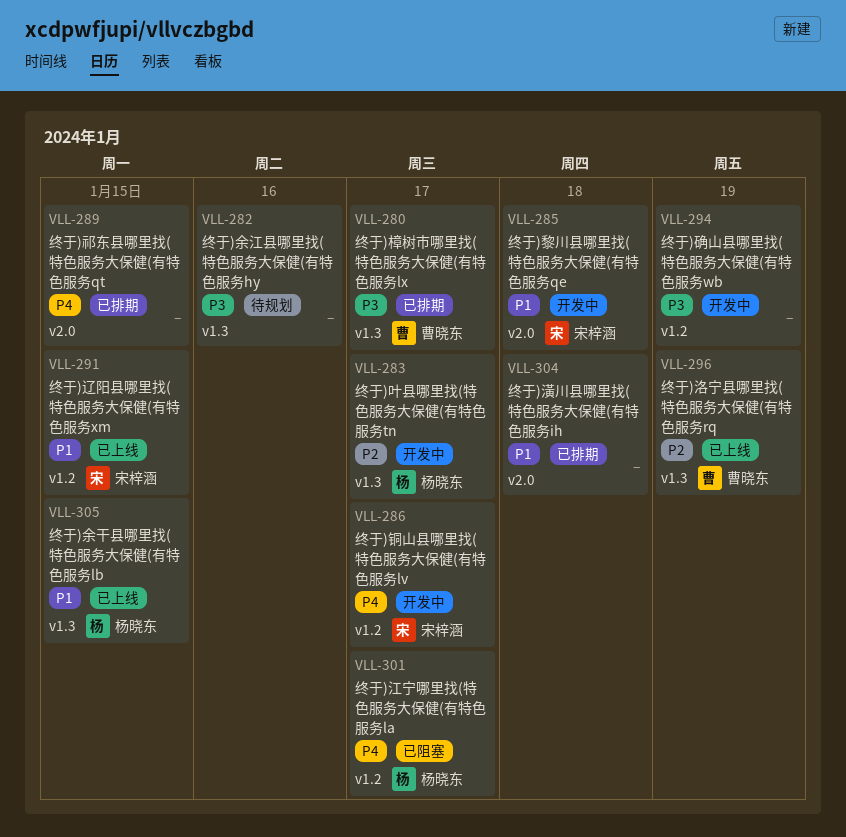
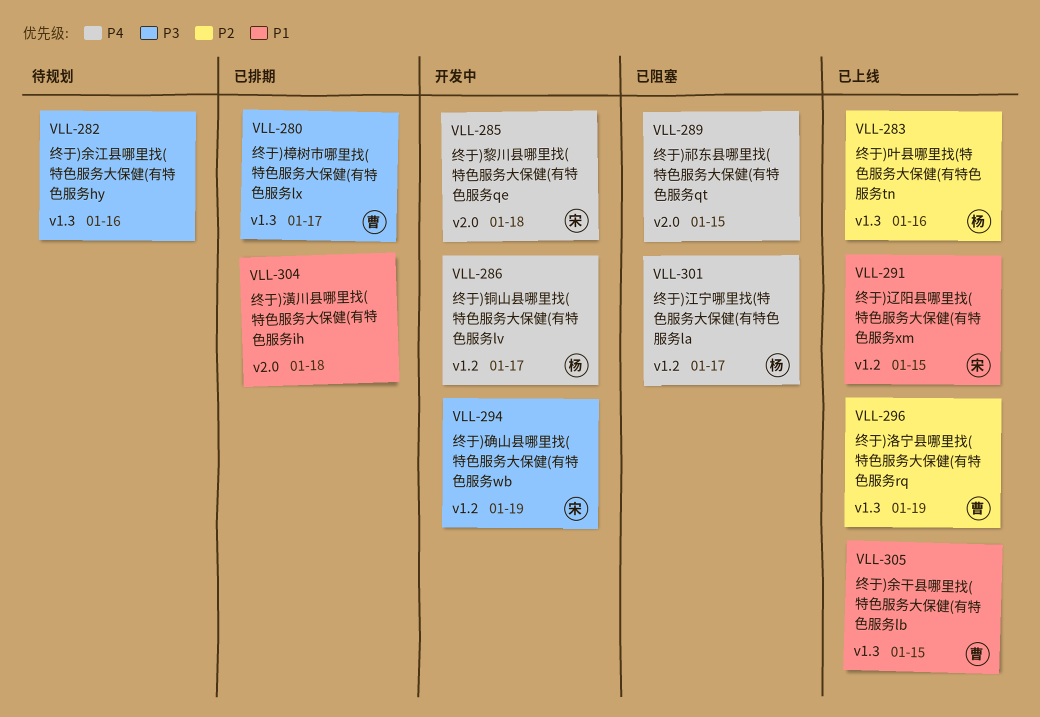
VLL-283, status: 开发中 -> 已上线
VLL-283, due: Jan 17 -> Jan 16
VLL-285, priority: P1 -> P4
VLL-286, owner: 宋梓涵 -> 杨晓东
VLL-289, status: 已排期 -> 已阻塞
VLL-294, owner: none -> 宋梓涵
VLL-305, owner: 杨晓东 -> 曹晓东

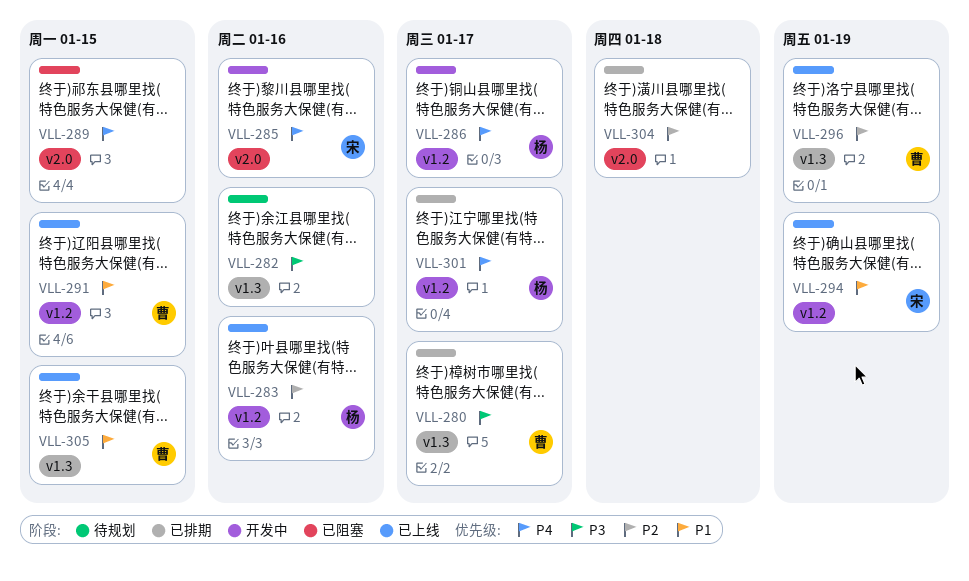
VLL-283, label: v1.3 -> v1.2
VLL-285, due: Jan 18 -> Jan 16
VLL-291, owner: 宋 -> 曹
VLL-294, status: 开发中 -> 已上线
VLL-294, priority: P3 -> P1
VLL-301, status: 已阻塞 -> 已排期
VLL-304, priority: P1 -> P2

